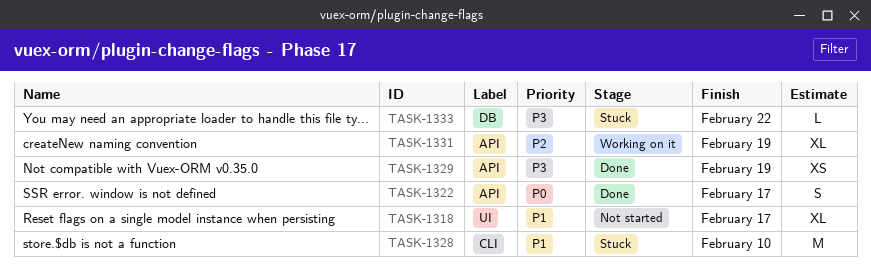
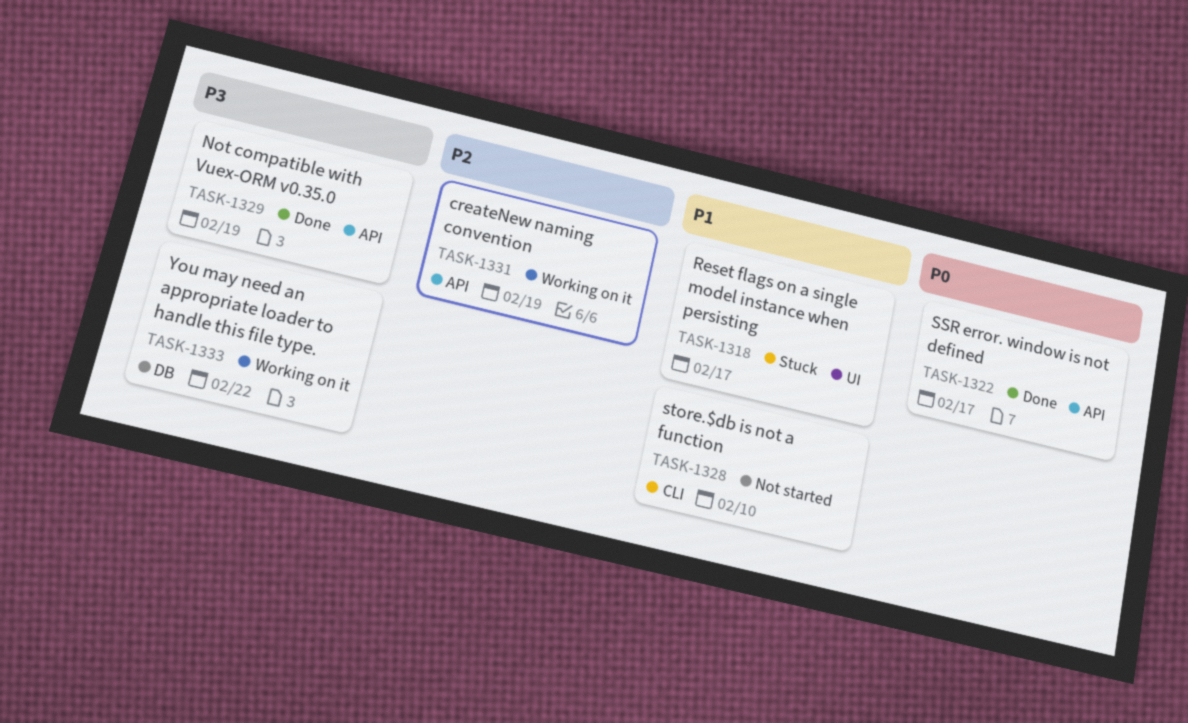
TASK-1318, status: Not started -> Stuck
TASK-1328, status: Stuck -> Not started
TASK-1333, status: Stuck -> Working on it

